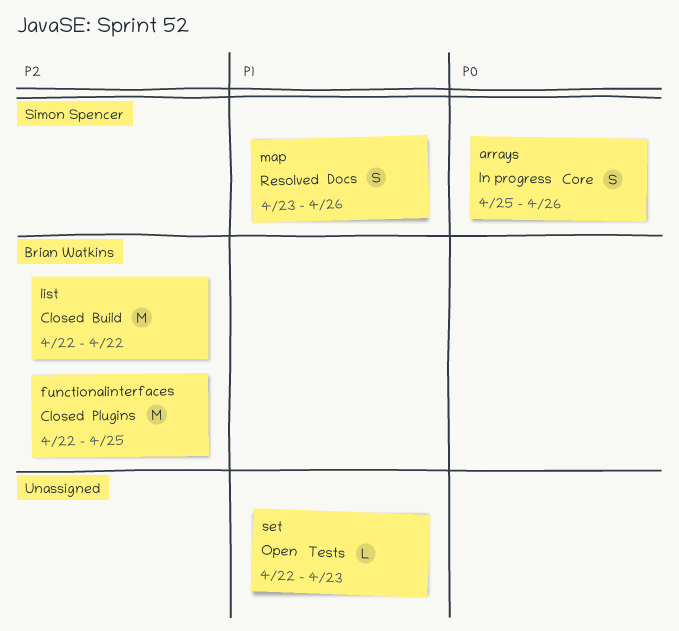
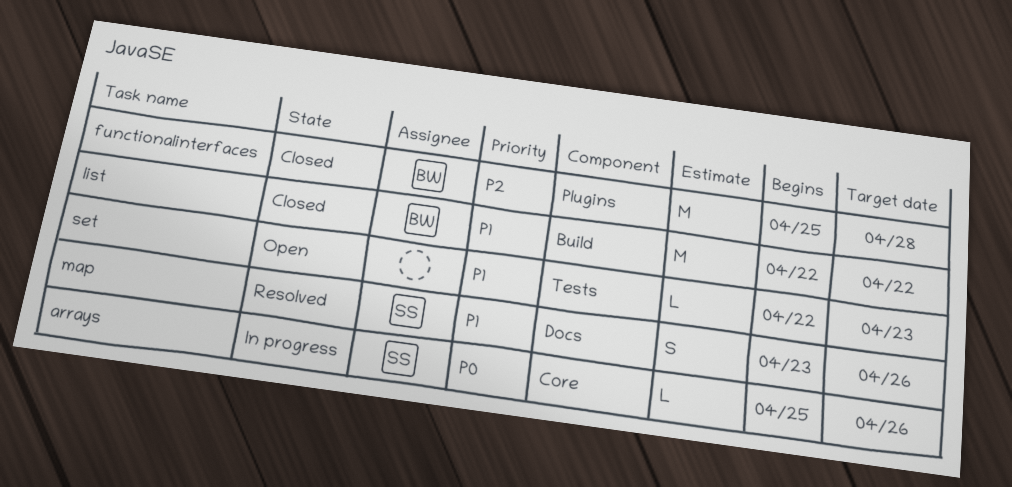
arrays, estimate: S -> L
functionalinterfaces, start: Apr 22 -> Apr 25
functionalinterfaces, due: Apr 25 -> Apr 28
list, priority: P2 -> P1

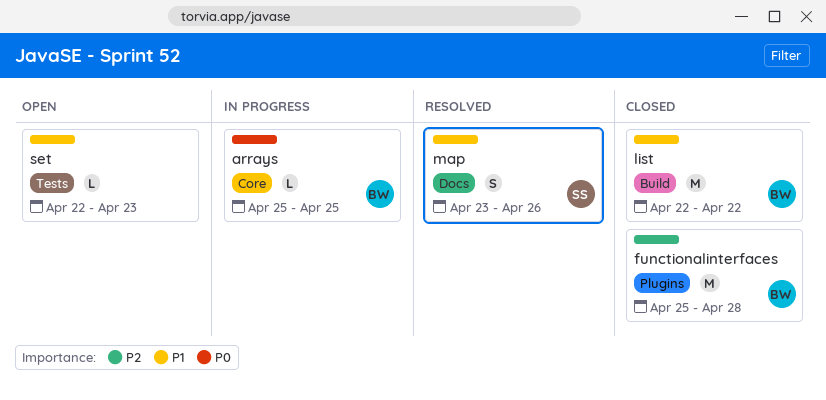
arrays, owner: SS -> BW
arrays, due: Apr 26 -> Apr 25

